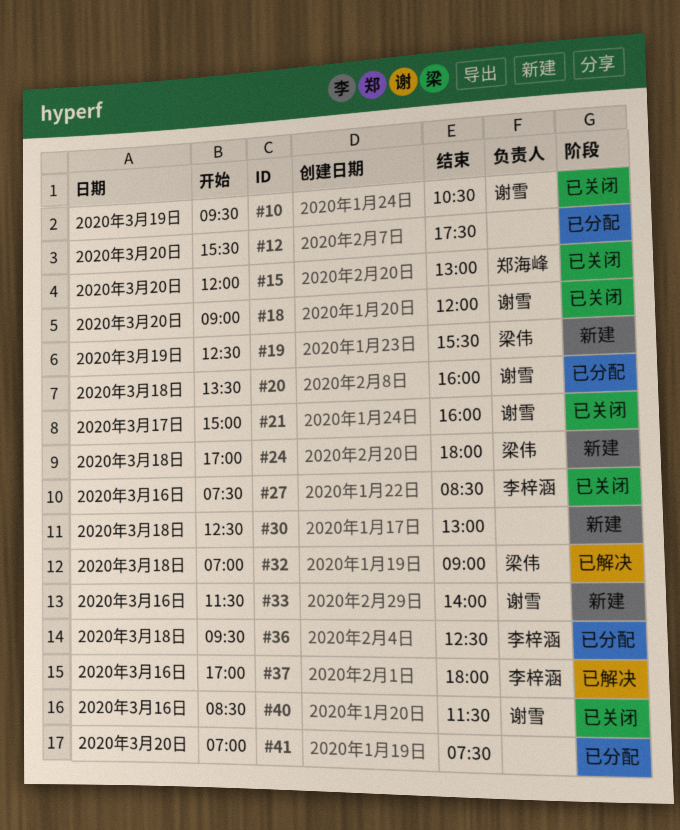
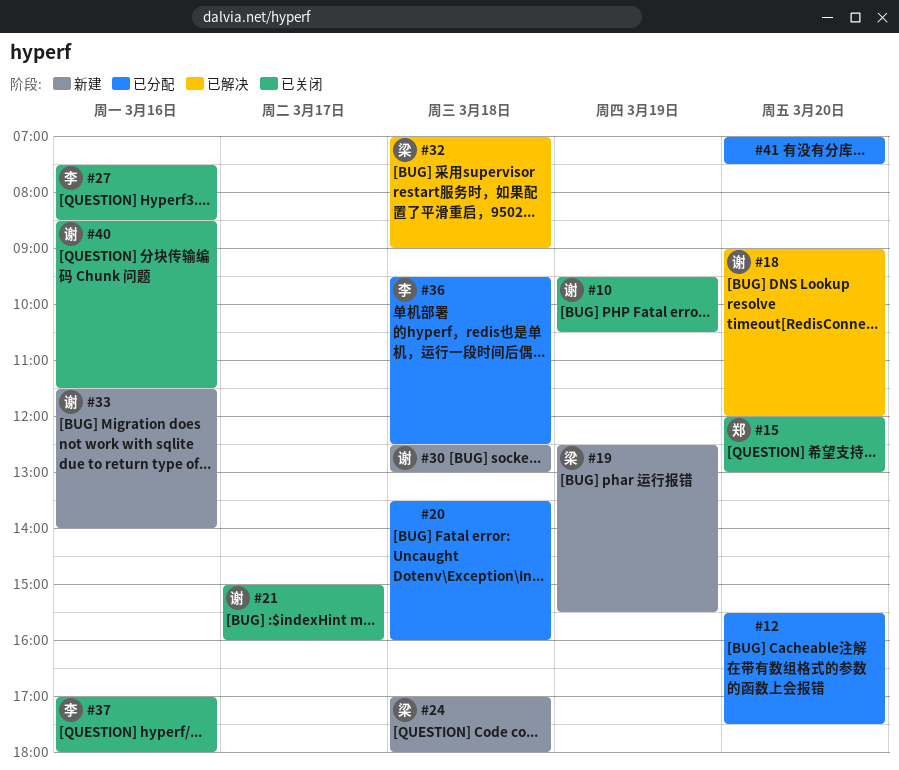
#18, status: 已关闭 -> 已解决
#20, owner: 谢雪 -> none
#30, owner: none -> 谢雪
#37, status: 已解决 -> 已关闭

